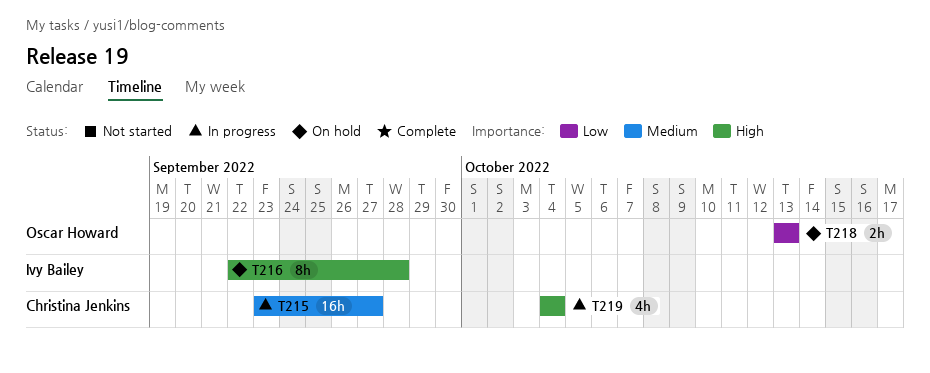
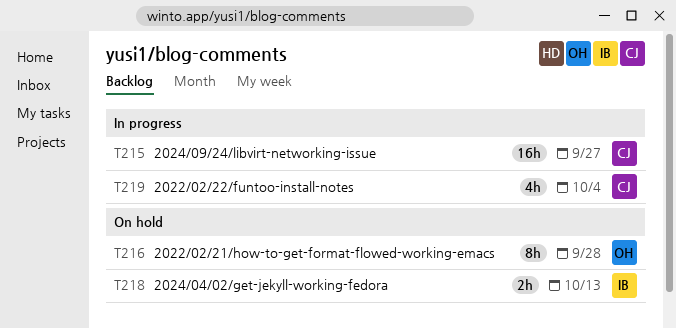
T216, owner: Ivy Bailey -> Oscar Howard
T218, owner: Oscar Howard -> Ivy Bailey

